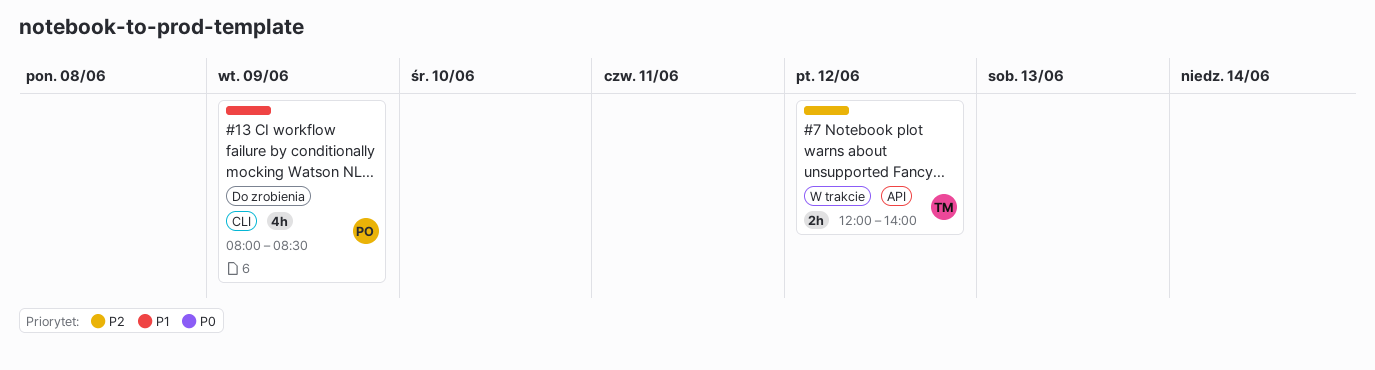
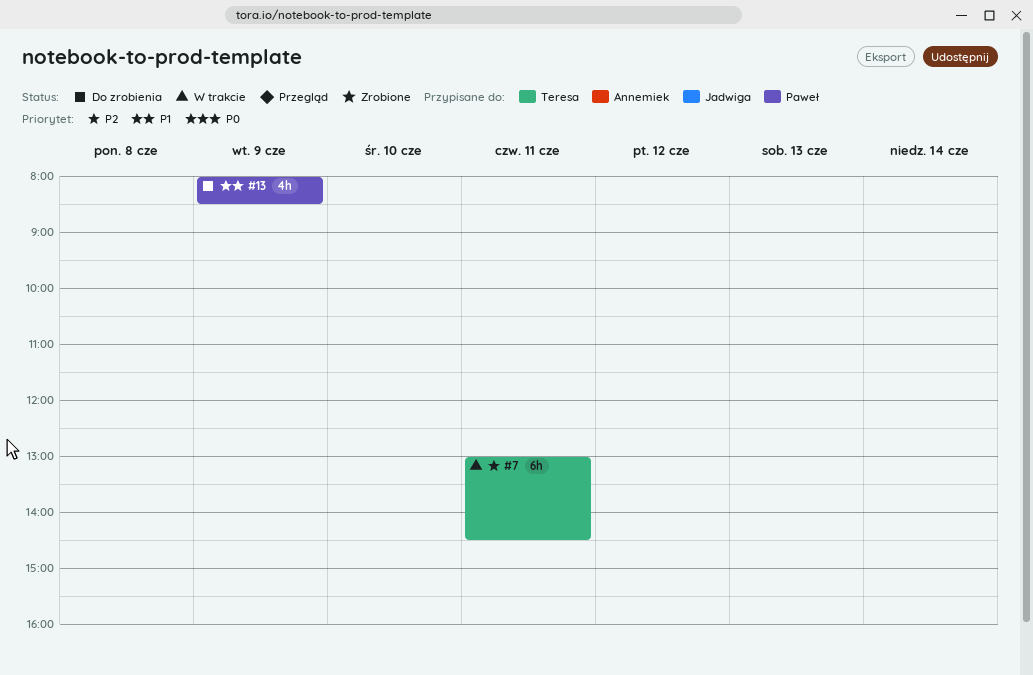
#7, estimate: 2h -> 6h
#7, day: Jun 12 -> Jun 11
#7, begins: 12:00 -> 13:00
#7, ends: 14:00 -> 14:30

